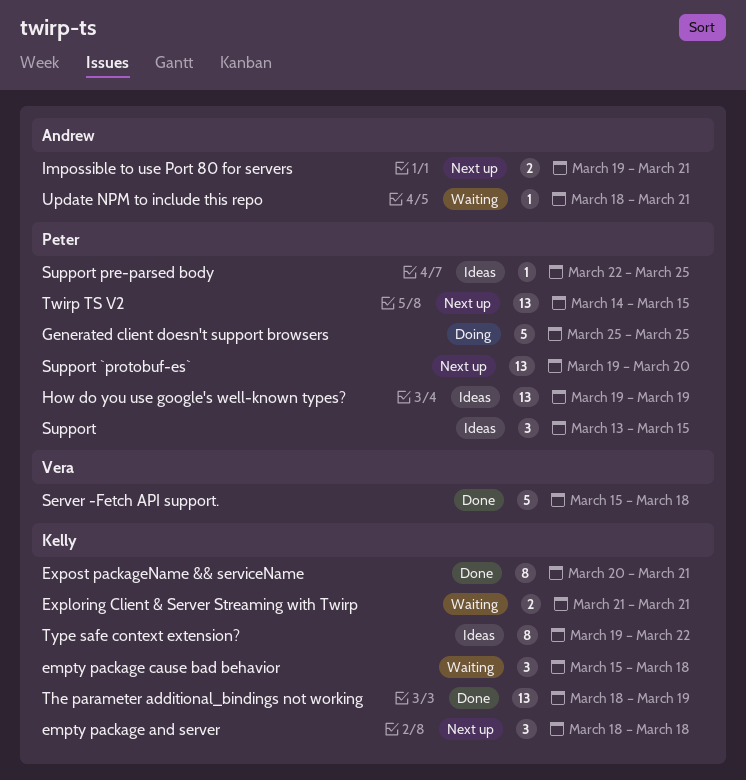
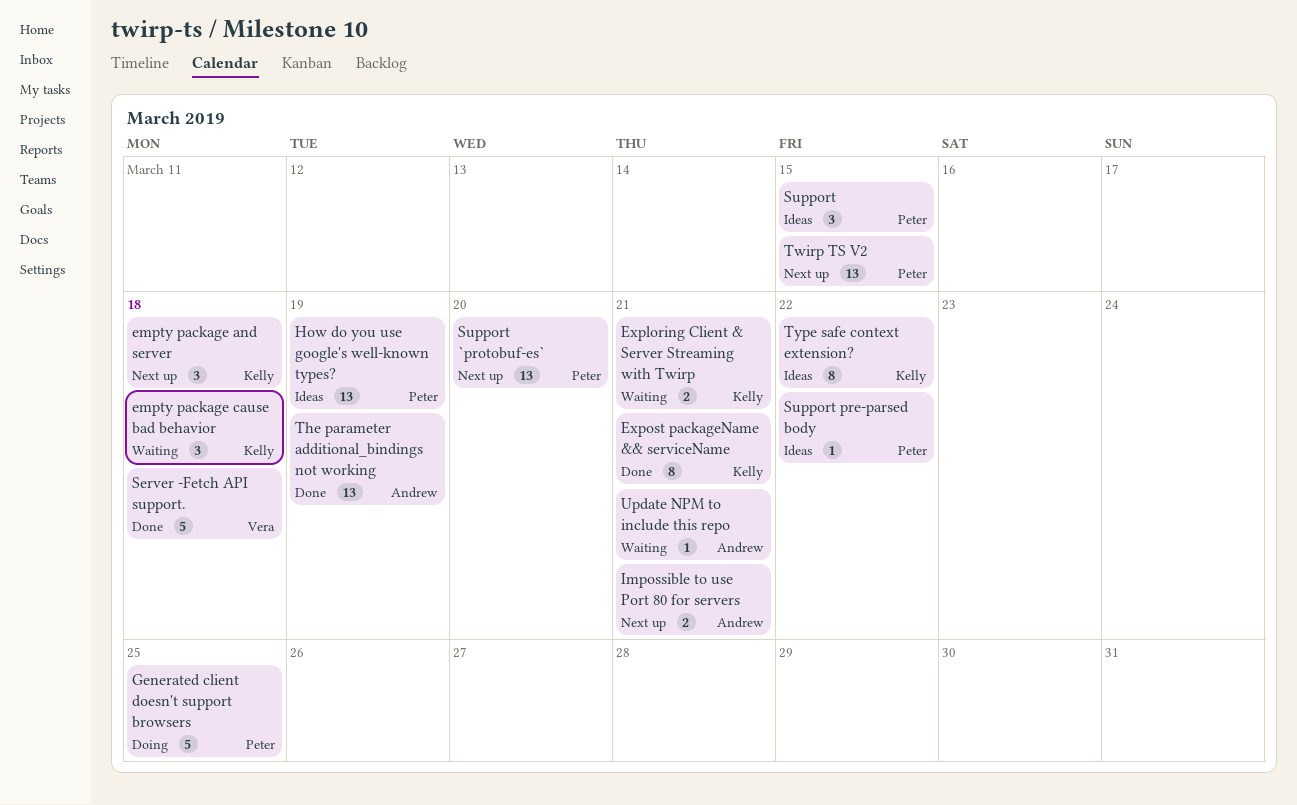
Support pre-parsed body, due: Mar 25 -> Mar 22
The parameter additional_bindings not working, owner: Kelly -> Andrew

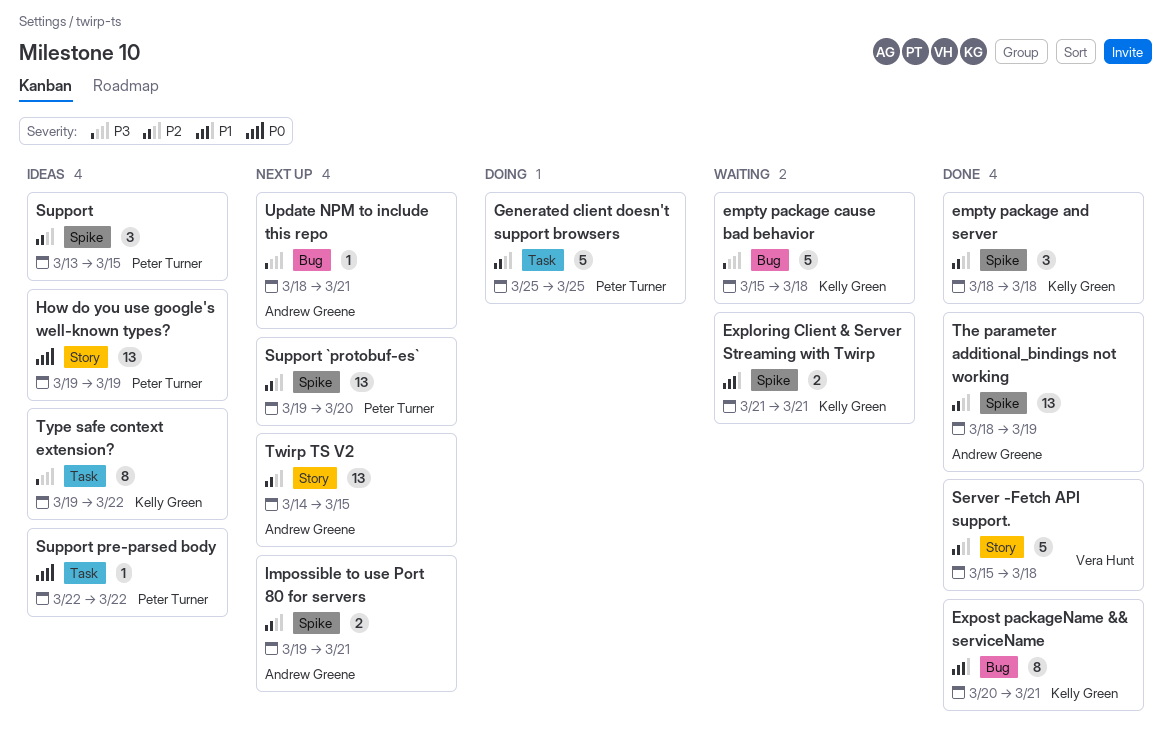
empty package and server, status: Next up -> Done
empty package cause bad behavior, estimate: 3 -> 5
Twirp TS V2, owner: Peter Turner -> Andrew Greene
Update NPM to include this repo, status: Waiting -> Next up

